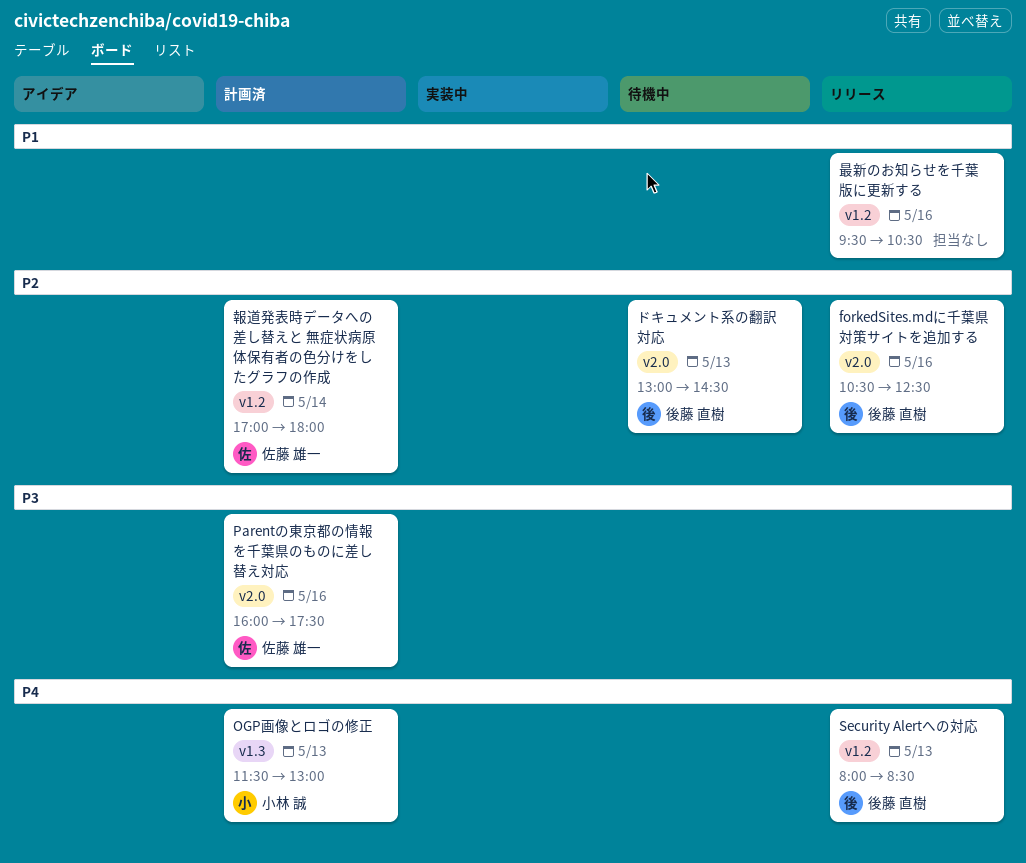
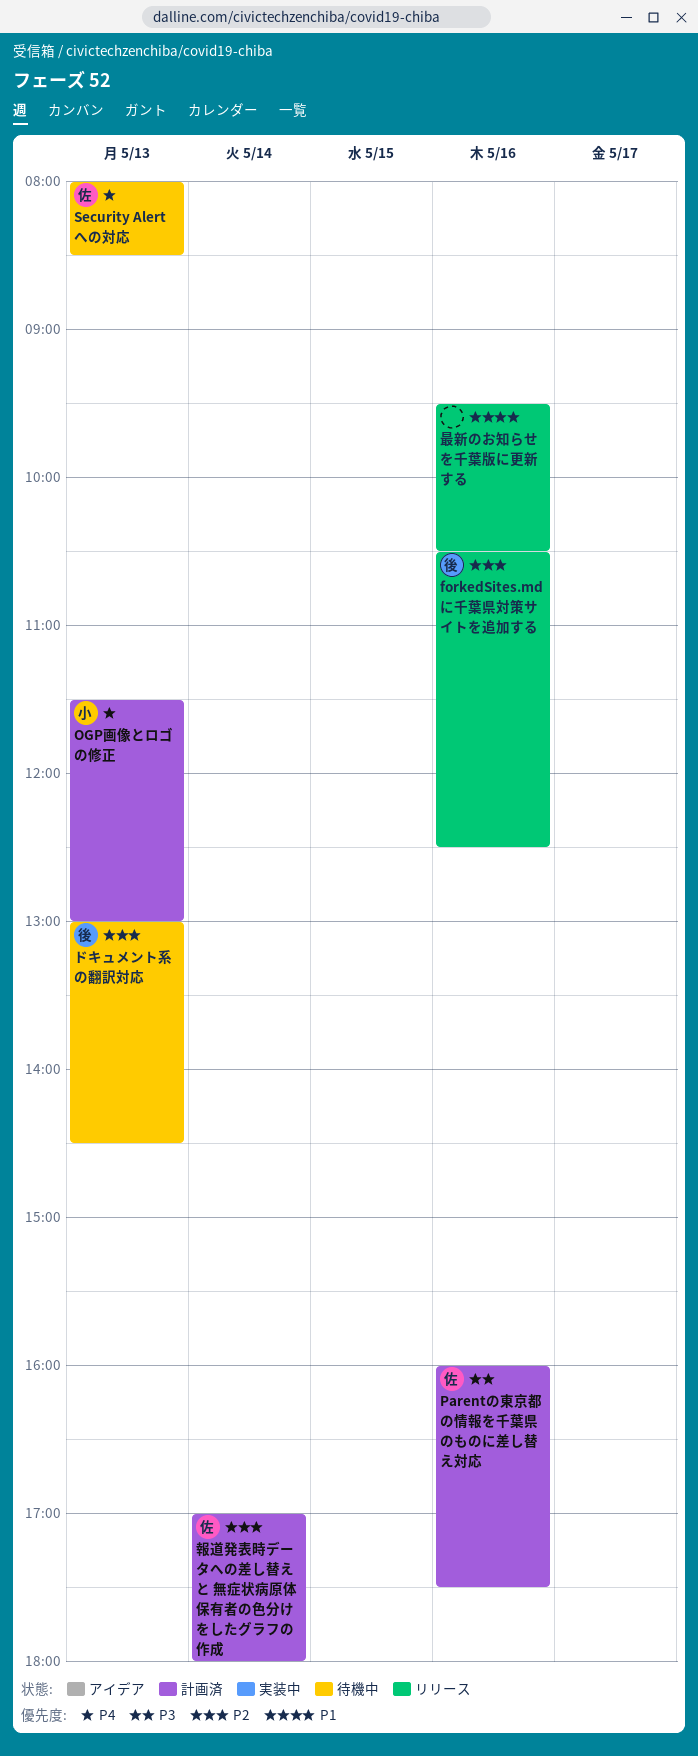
Security Alertへの対応, status: リリース -> 待機中
Security Alertへの対応, owner: 後藤 直樹 -> 佐藤 雄一

